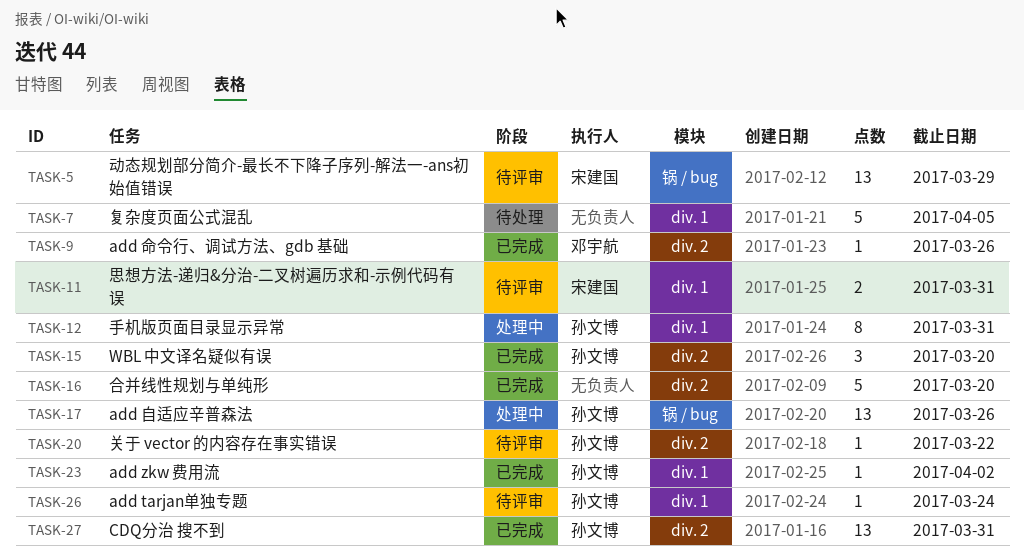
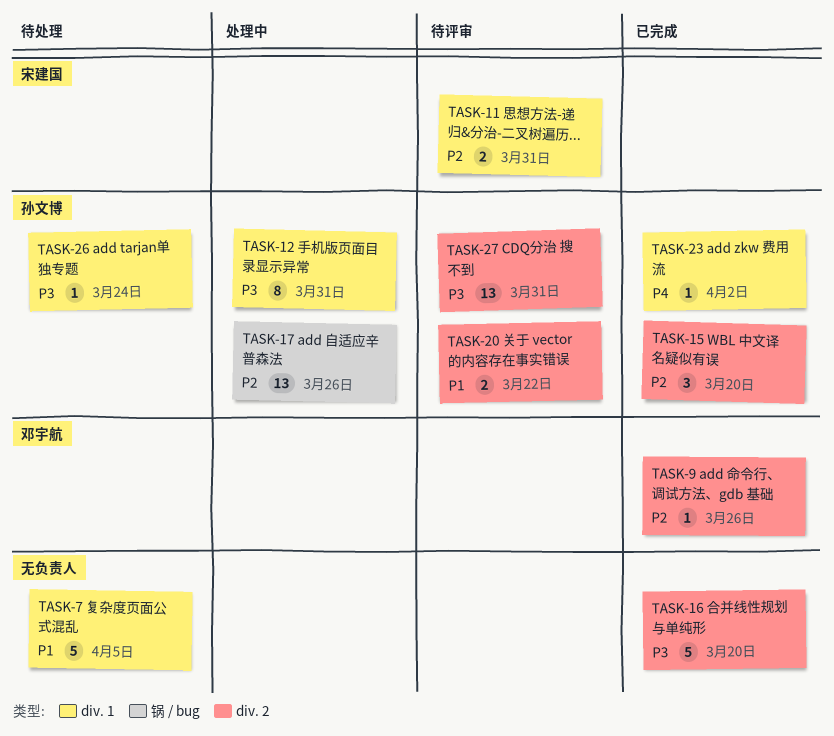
TASK-5: present -> none
TASK-20, estimate: 1 -> 2
TASK-26, status: 待评审 -> 待处理
TASK-27, status: 已完成 -> 待评审

